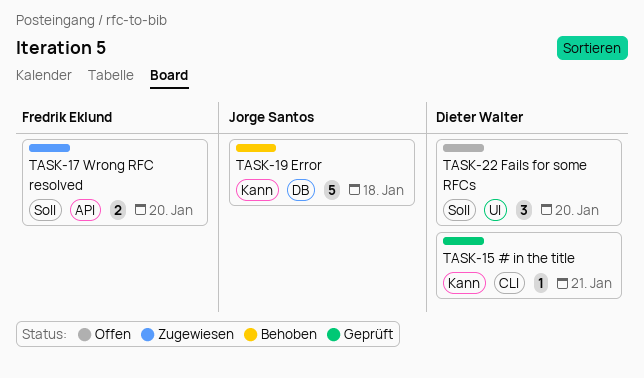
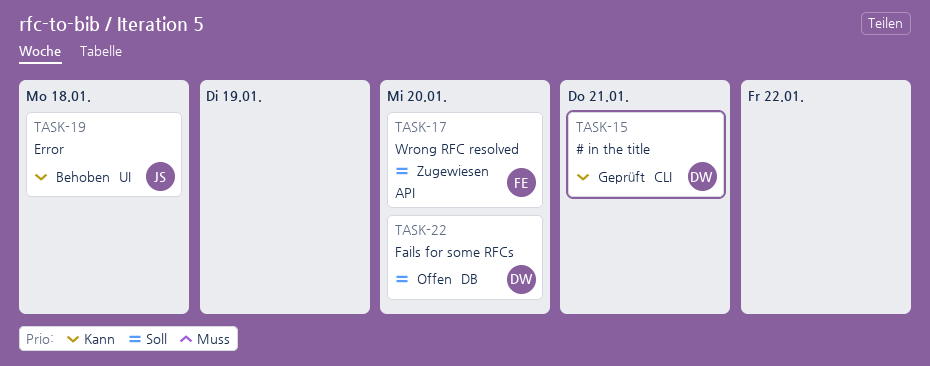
TASK-19, label: DB -> UI
TASK-22, label: UI -> DB

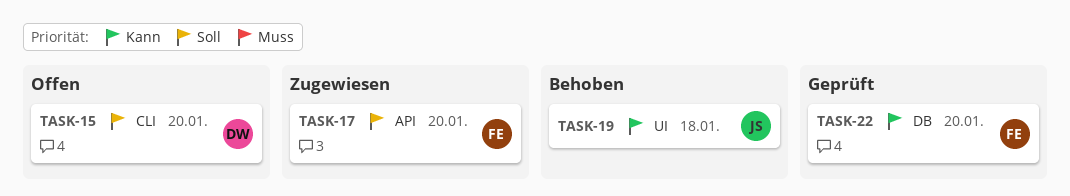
TASK-15, status: Geprüft -> Offen
TASK-15, priority: Kann -> Soll
TASK-15, due: Jan 21 -> Jan 20
TASK-22, status: Offen -> Geprüft
TASK-22, owner: DW -> FE
TASK-22, priority: Soll -> Kann

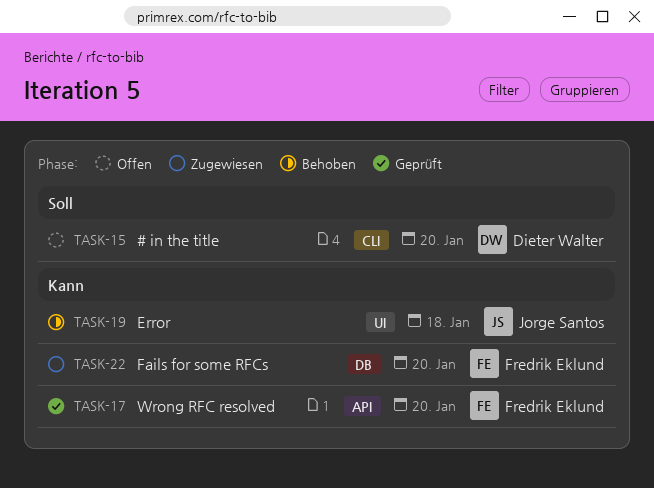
TASK-17, status: Zugewiesen -> Geprüft
TASK-17, priority: Soll -> Kann
TASK-22, status: Geprüft -> Zugewiesen

